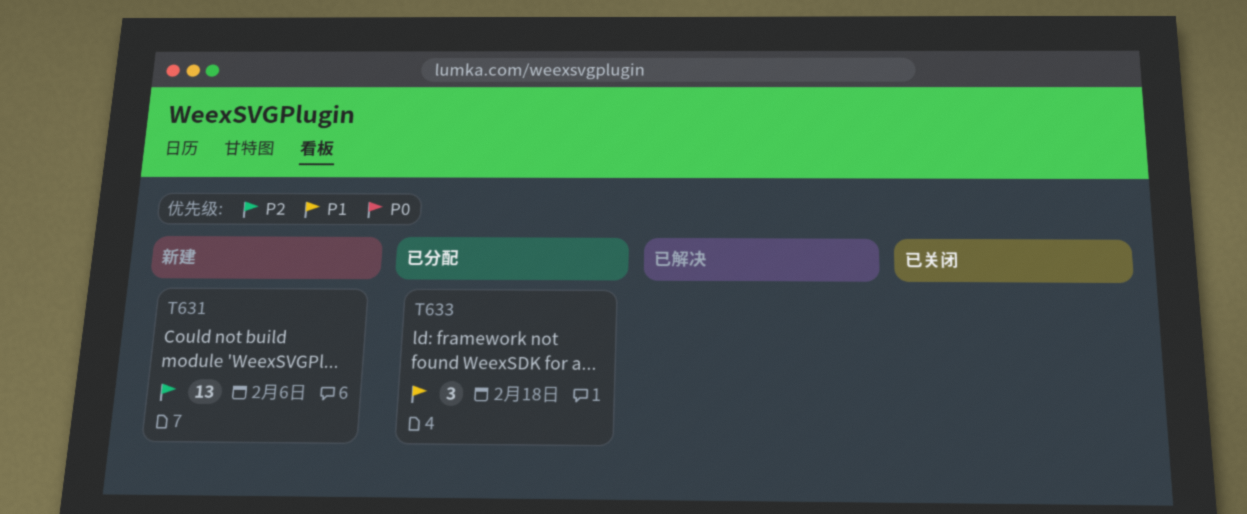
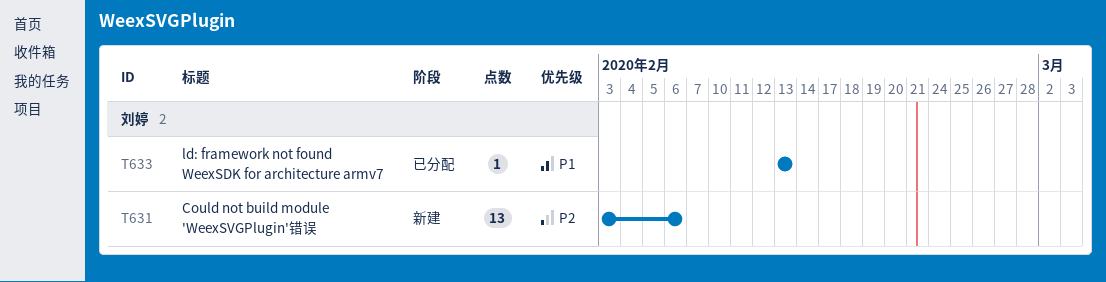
T633, estimate: 3 -> 1
T633, due: Feb 18 -> Feb 13

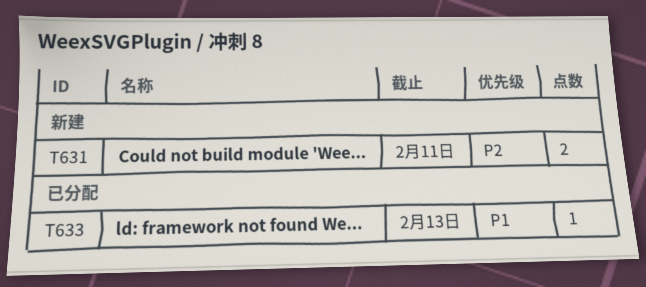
T631, estimate: 13 -> 2
T631, due: Feb 6 -> Feb 11

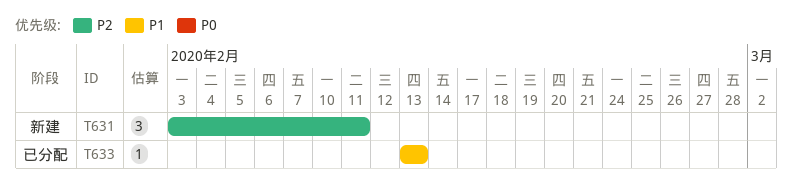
T631, estimate: 2 -> 3

